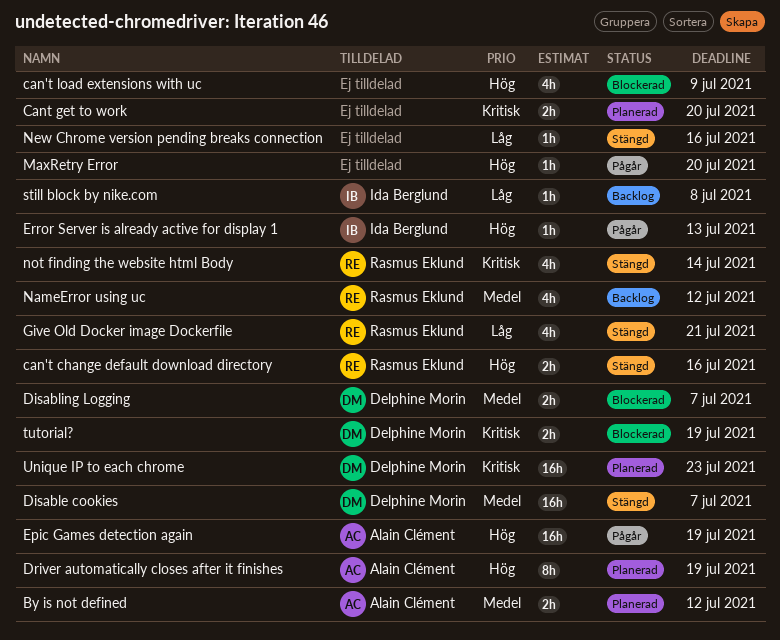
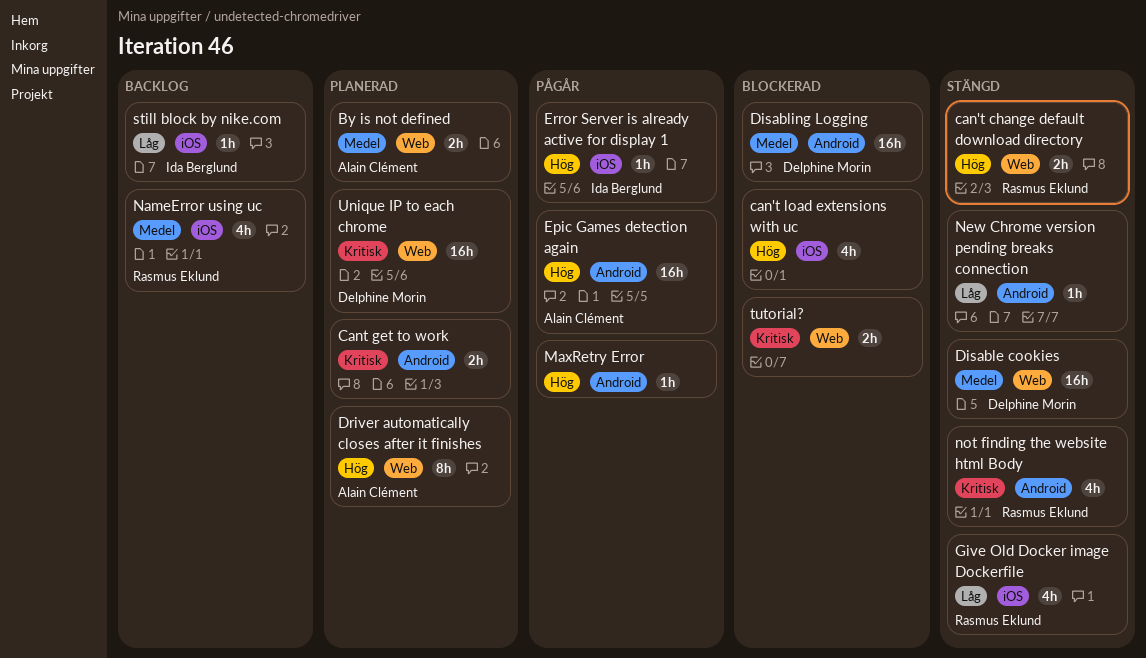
Disabling Logging, estimate: 2h -> 16h
tutorial?, owner: Delphine Morin -> none

